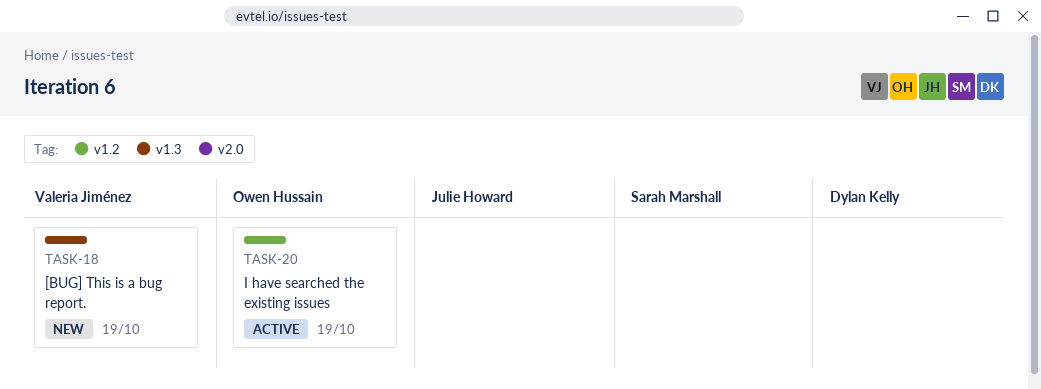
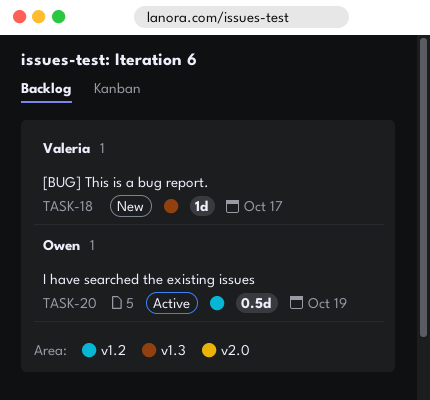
TASK-18, due: Oct 19 -> Oct 17

